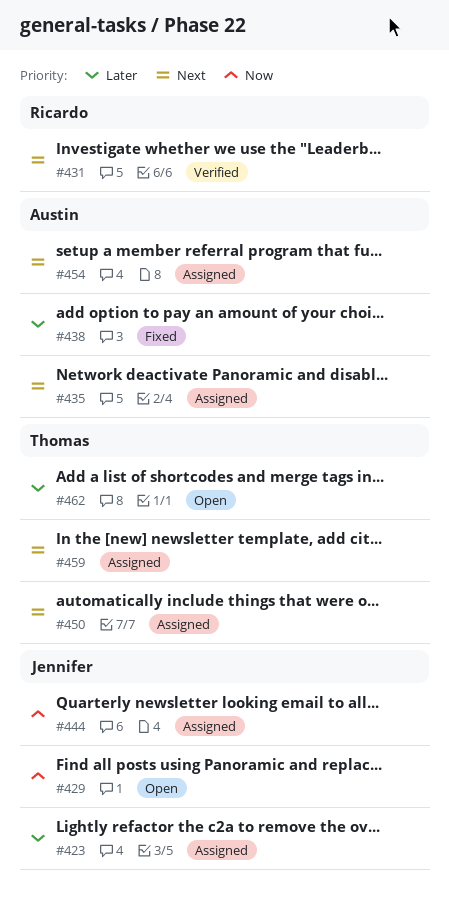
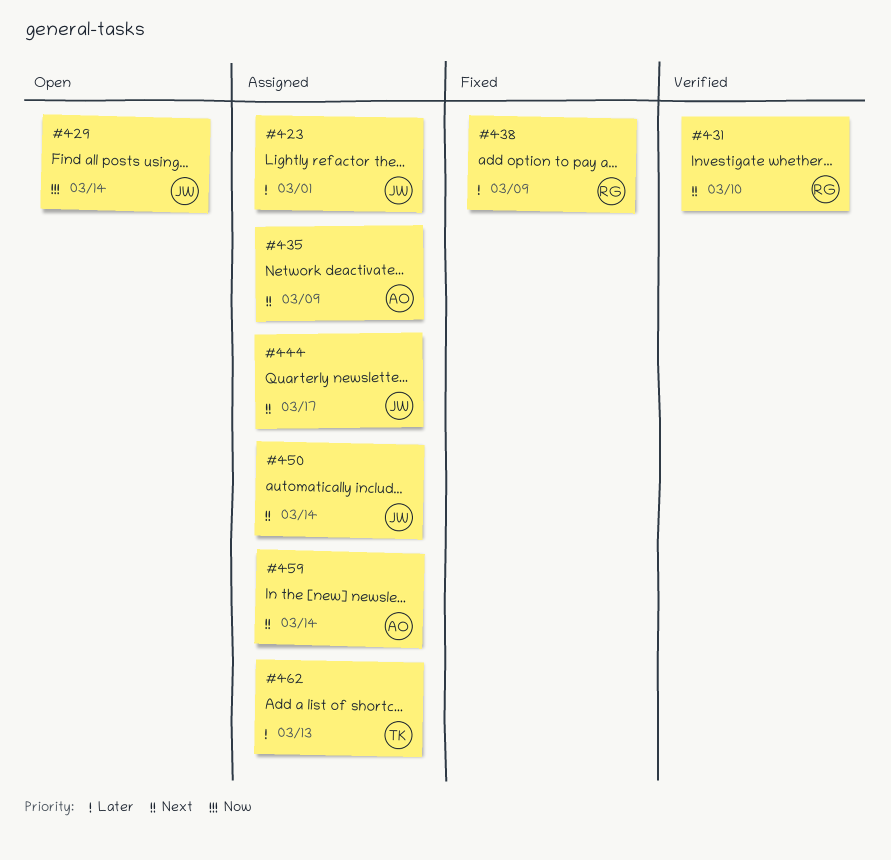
#438, owner: Austin -> Ricardo
#444, priority: Now -> Next
#450, owner: Thomas -> Jennifer
#454: present -> none
#459, owner: Thomas -> Austin
#462, status: Open -> Assigned

